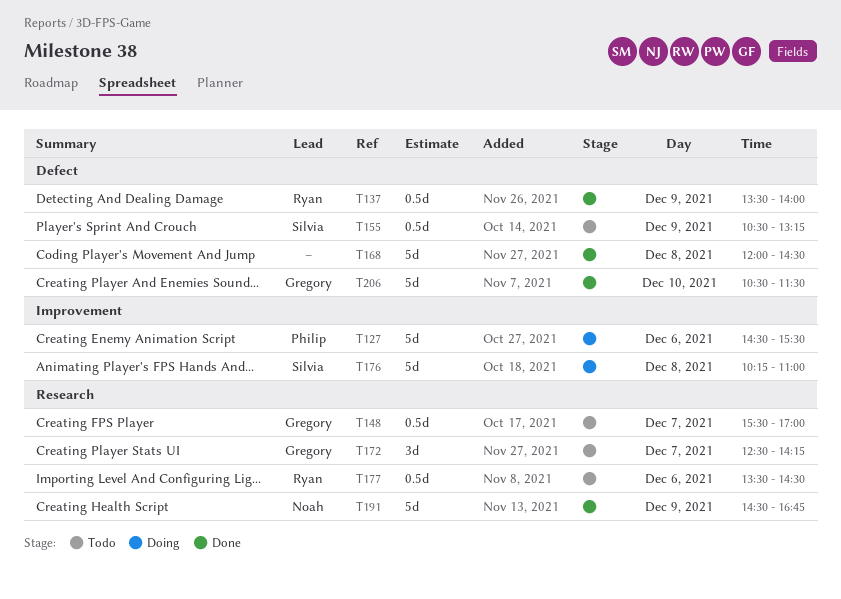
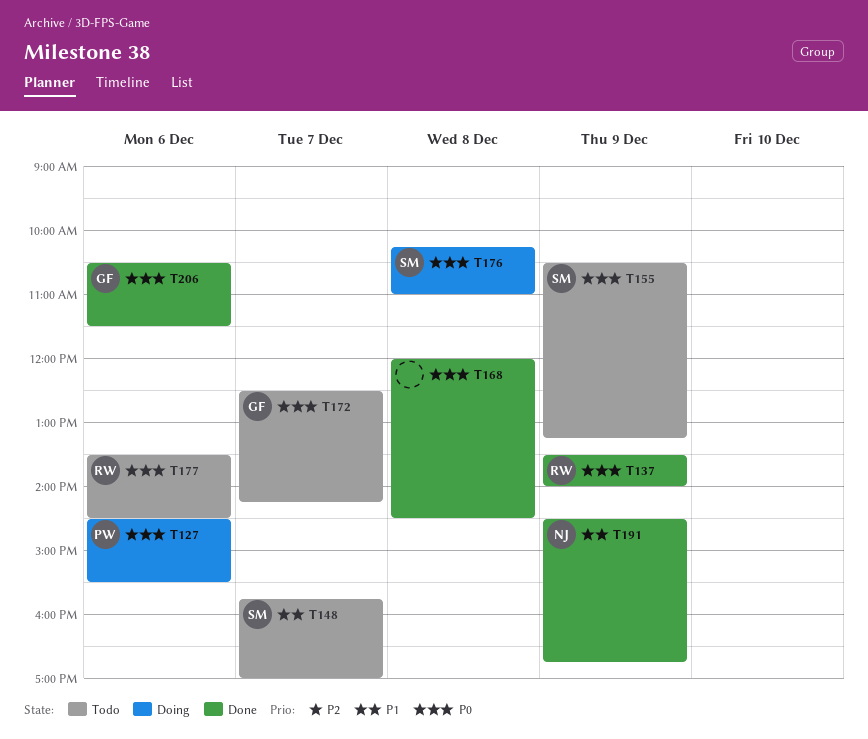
T148, owner: Gregory -> Silvia
T148, begins: 15:30 -> 15:45
T206, day: Dec 10 -> Dec 6

